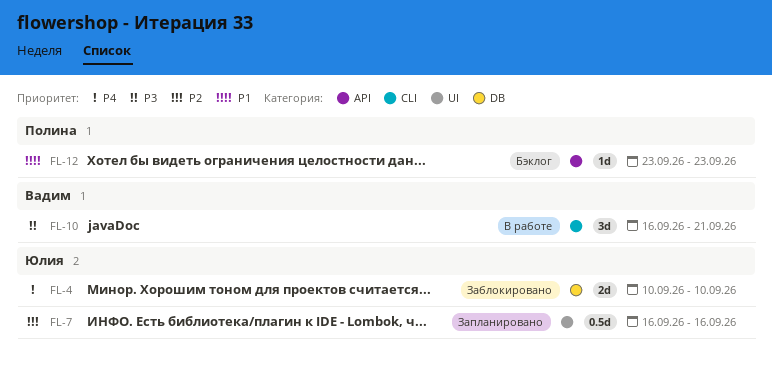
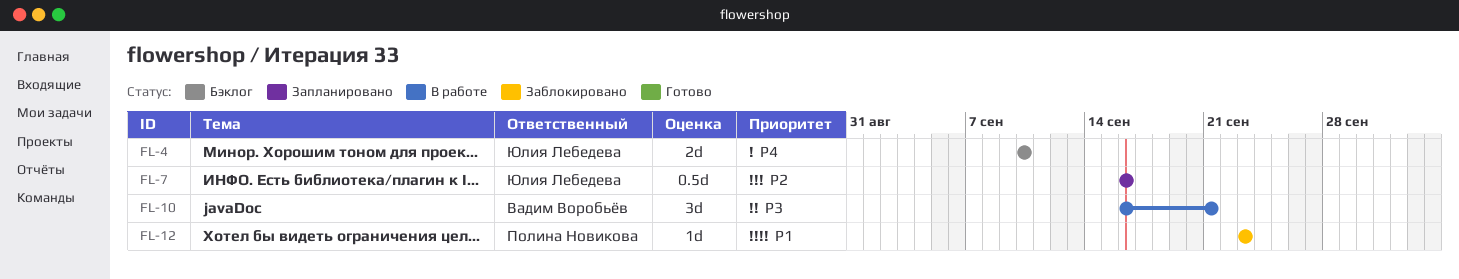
FL-4, status: Заблокировано -> Бэклог
FL-12, status: Бэклог -> Заблокировано

